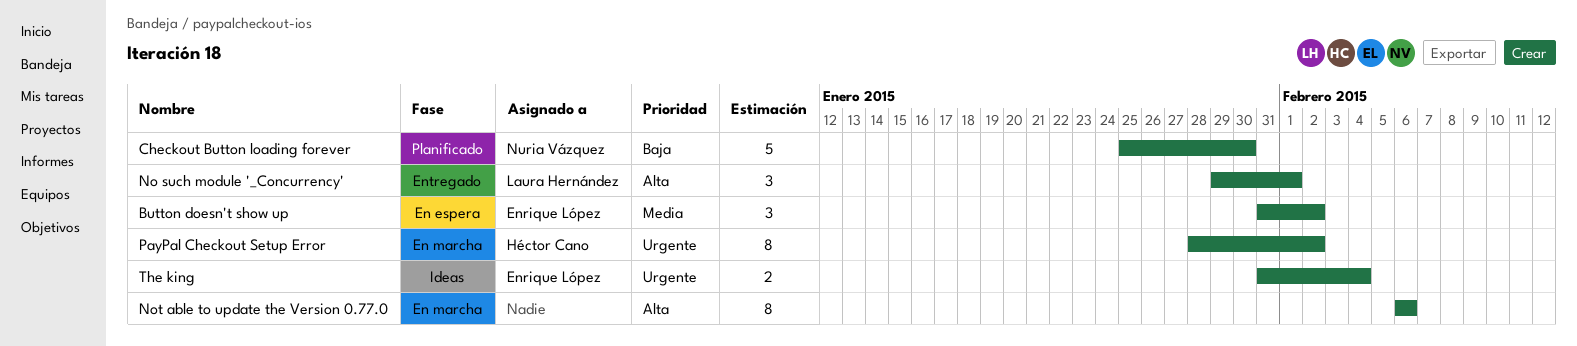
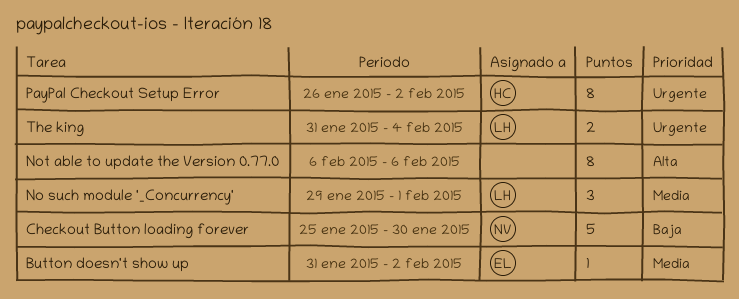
Button doesn't show up, estimate: 3 -> 1
No such module '_Concurrency', priority: Alta -> Media
PayPal Checkout Setup Error, start: Jan 28 -> Jan 26
The king, owner: Enrique López -> Laura Hernández

